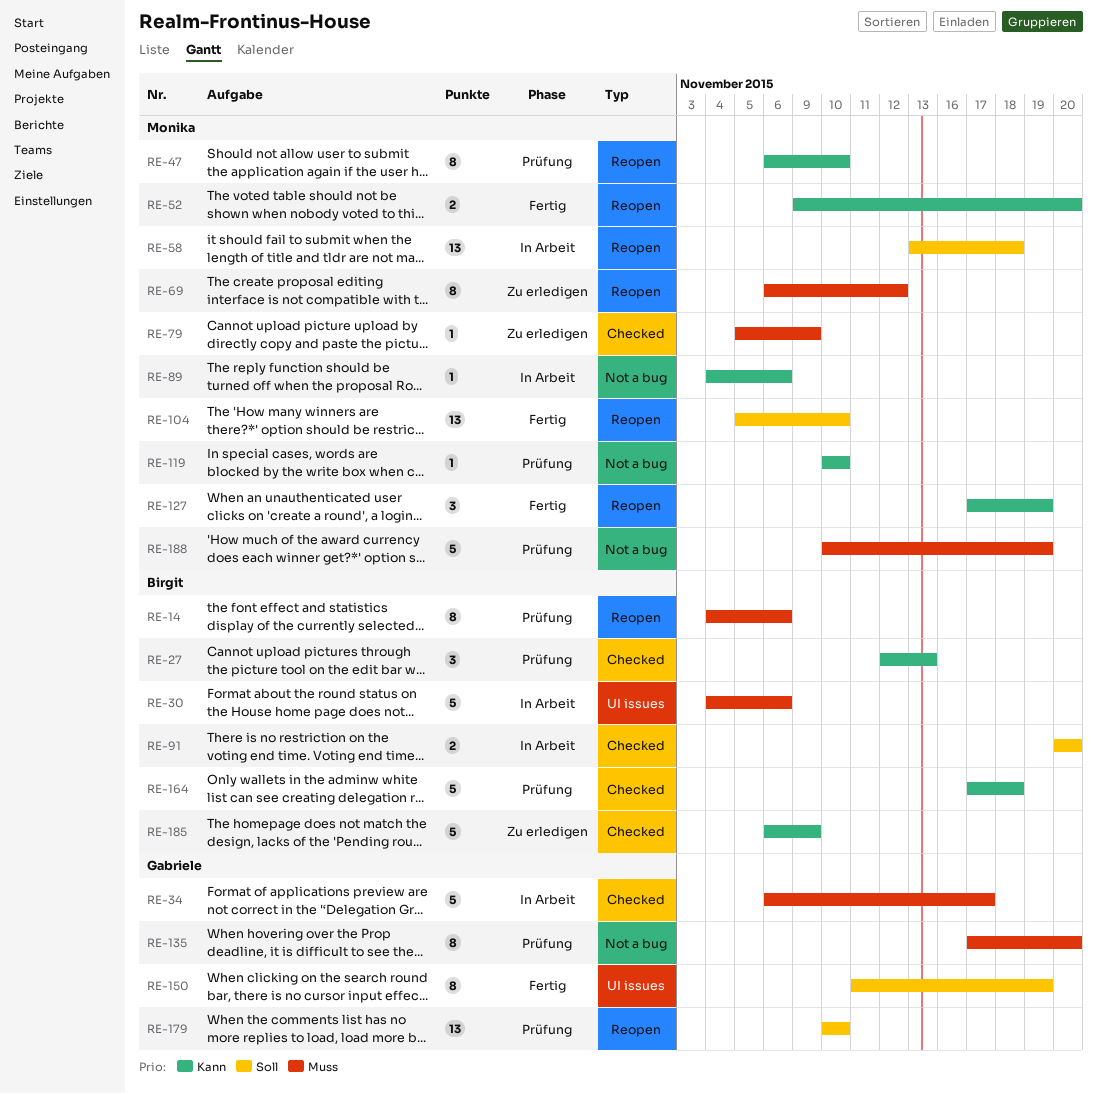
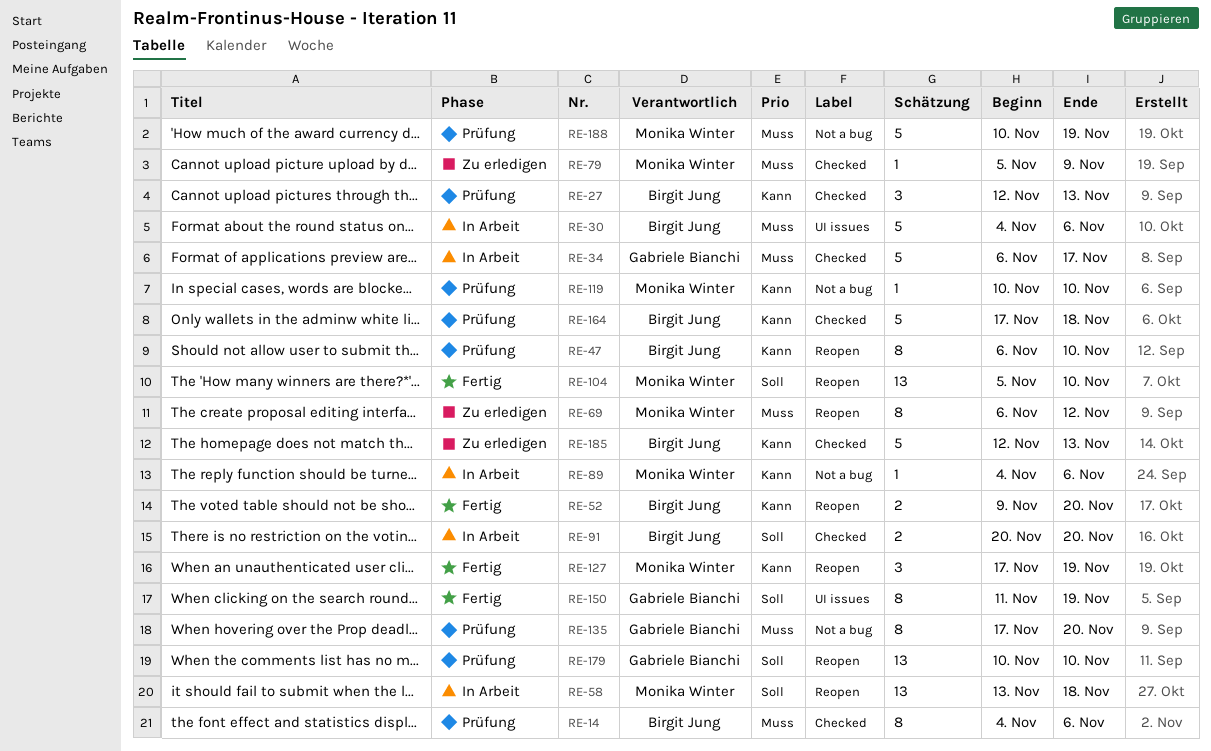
RE-14, label: Reopen -> Checked
RE-47, owner: Monika Winter -> Birgit Jung
RE-52, owner: Monika Winter -> Birgit Jung
RE-185, start: Nov 6 -> Nov 12
RE-185, due: Nov 9 -> Nov 13

